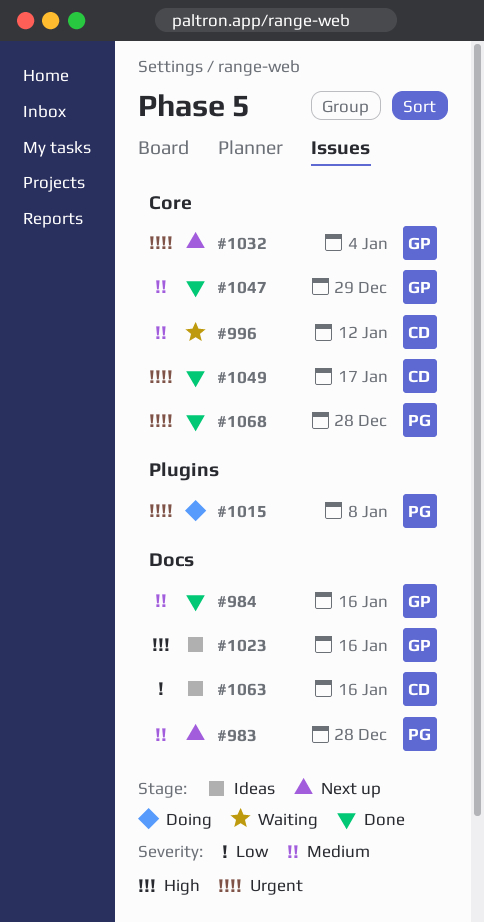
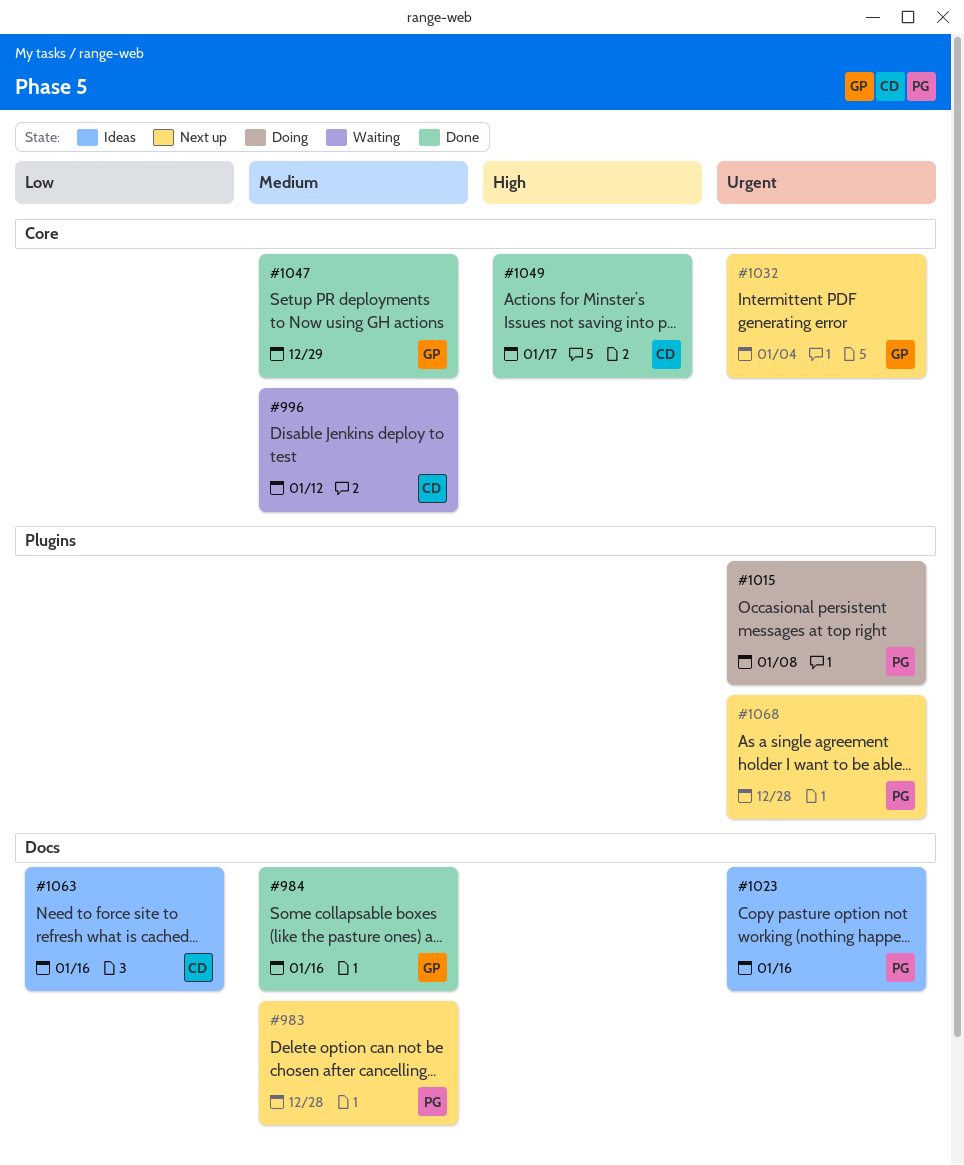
#1023, owner: GP -> PG
#1023, priority: High -> Urgent
#1049, priority: Urgent -> High
#1068, status: Done -> Next up
#1068, label: Core -> Plugins

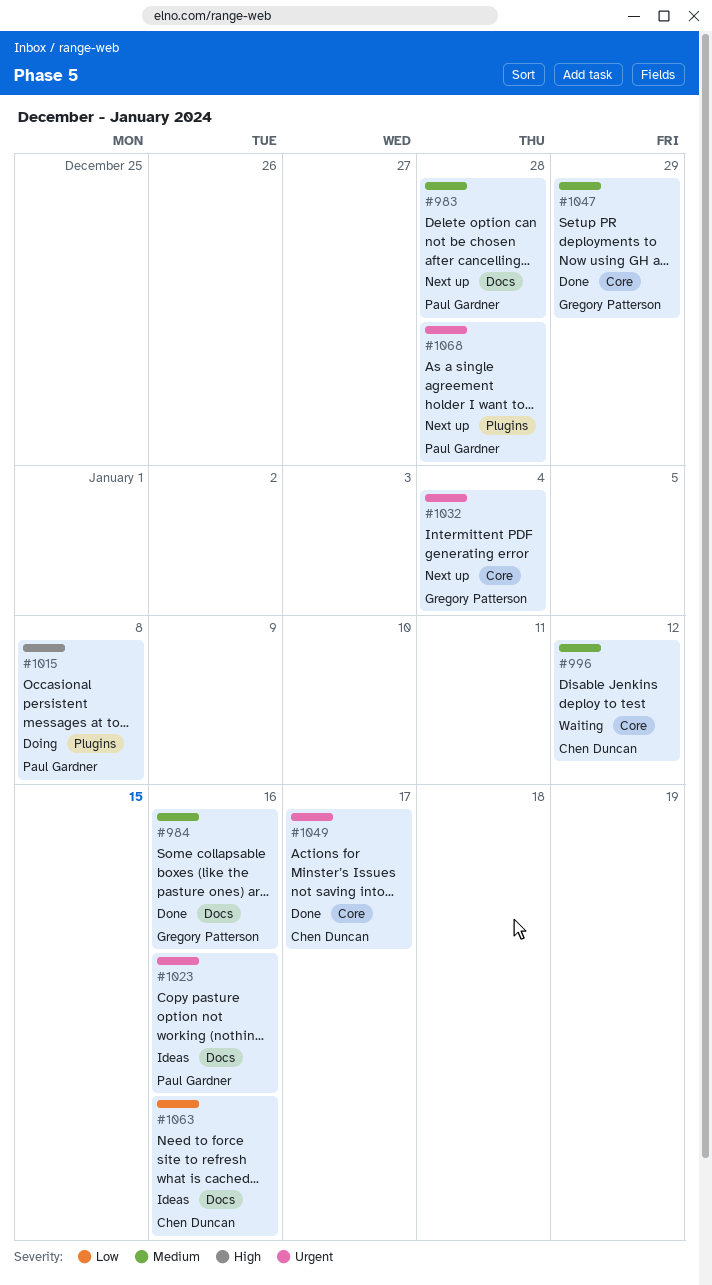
#1015, priority: Urgent -> High
#1049, priority: High -> Urgent

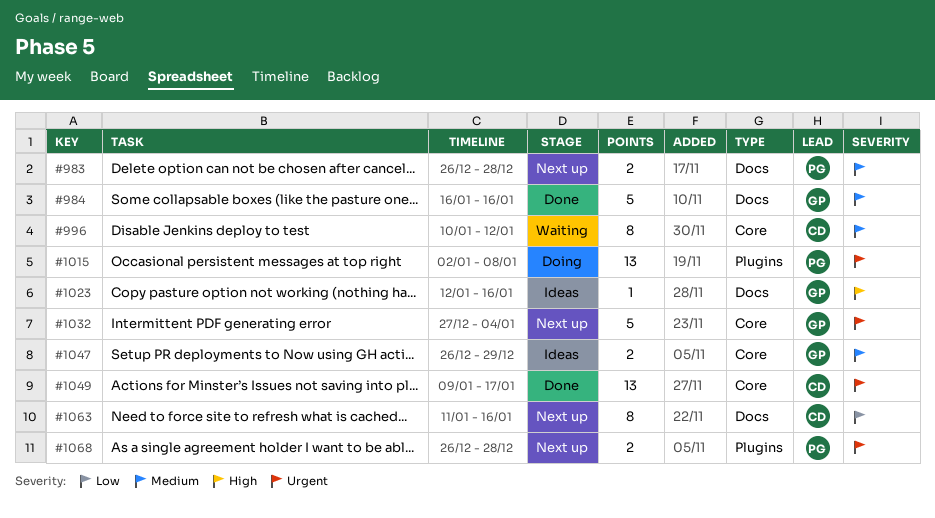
#1015, priority: High -> Urgent
#1023, owner: Paul Gardner -> Gregory Patterson
#1023, priority: Urgent -> High
#1047, status: Done -> Ideas
#1063, status: Ideas -> Next up

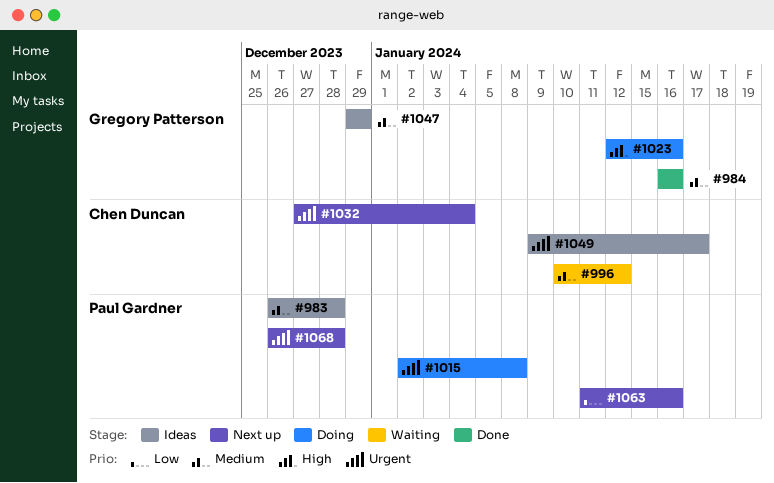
#983, status: Next up -> Ideas
#1023, status: Ideas -> Doing
#1032, owner: Gregory Patterson -> Chen Duncan
#1047, start: Dec 26 -> Dec 29
#1049, status: Done -> Ideas
#1063, owner: Chen Duncan -> Paul Gardner

